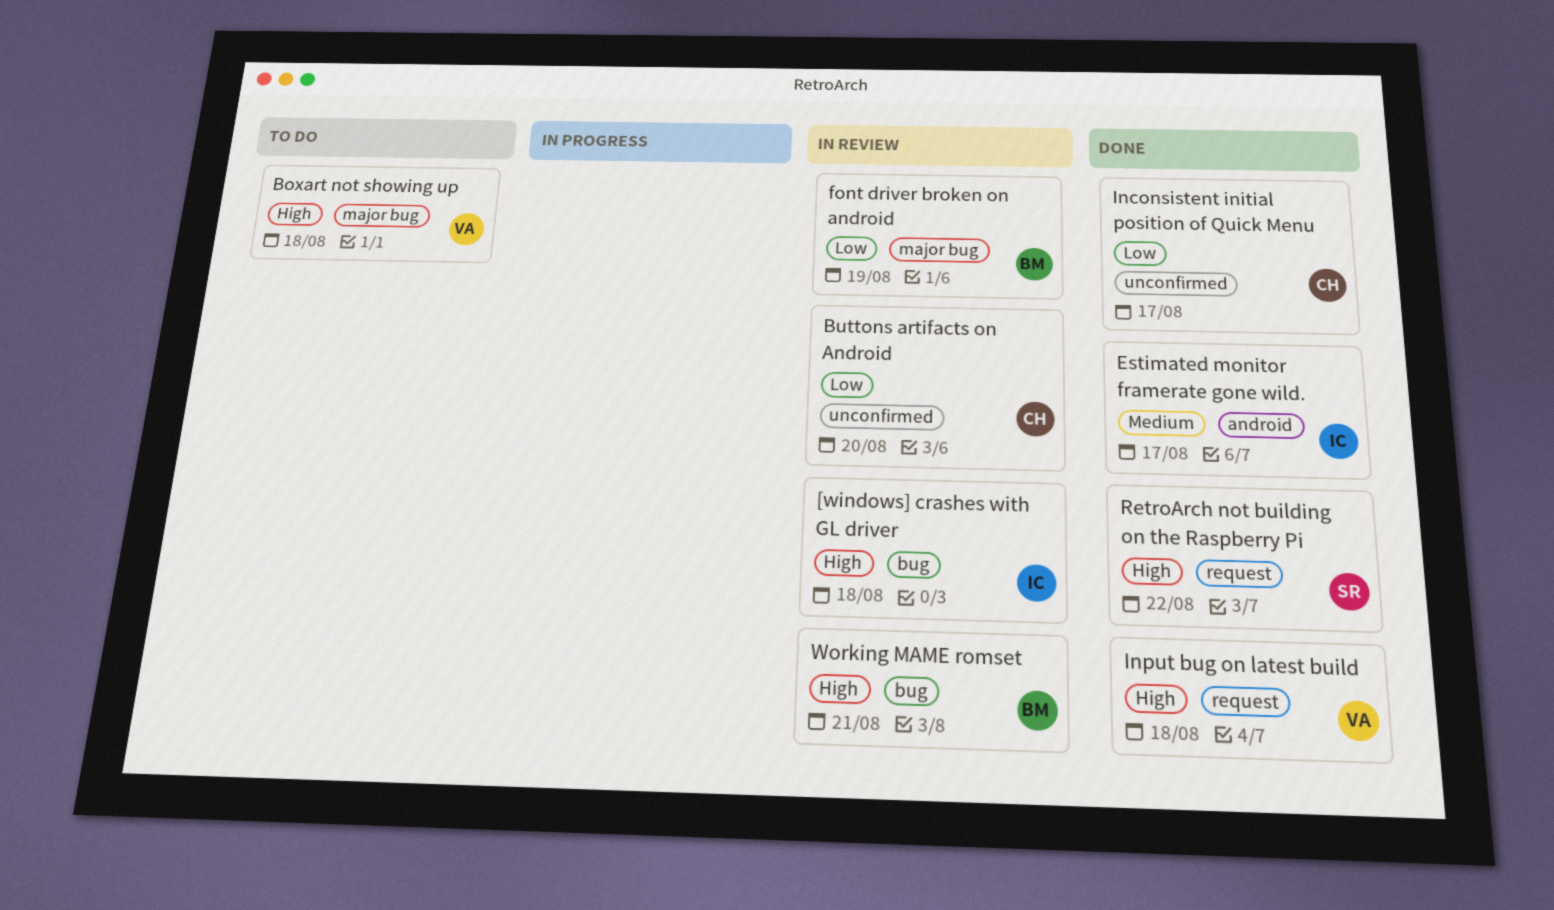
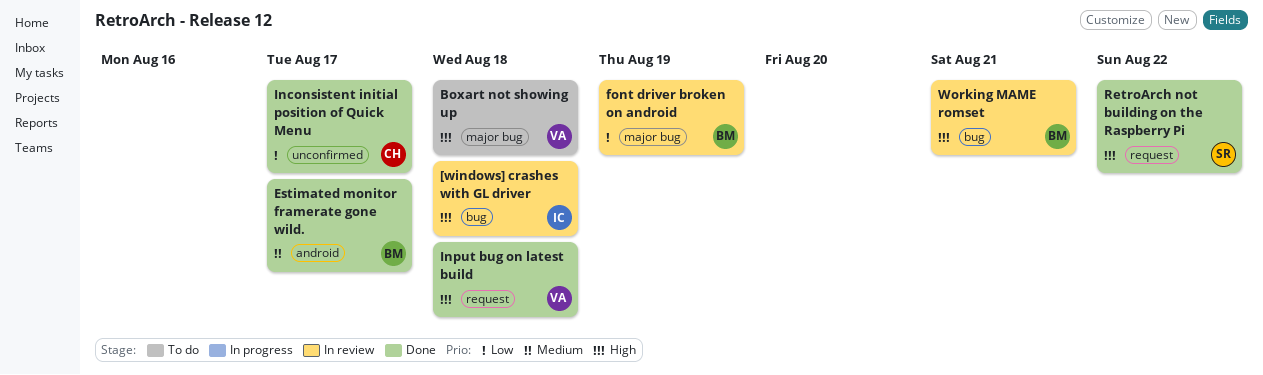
Buttons artifacts on Android: present -> none
Estimated monitor framerate gone wild., owner: IC -> BM

